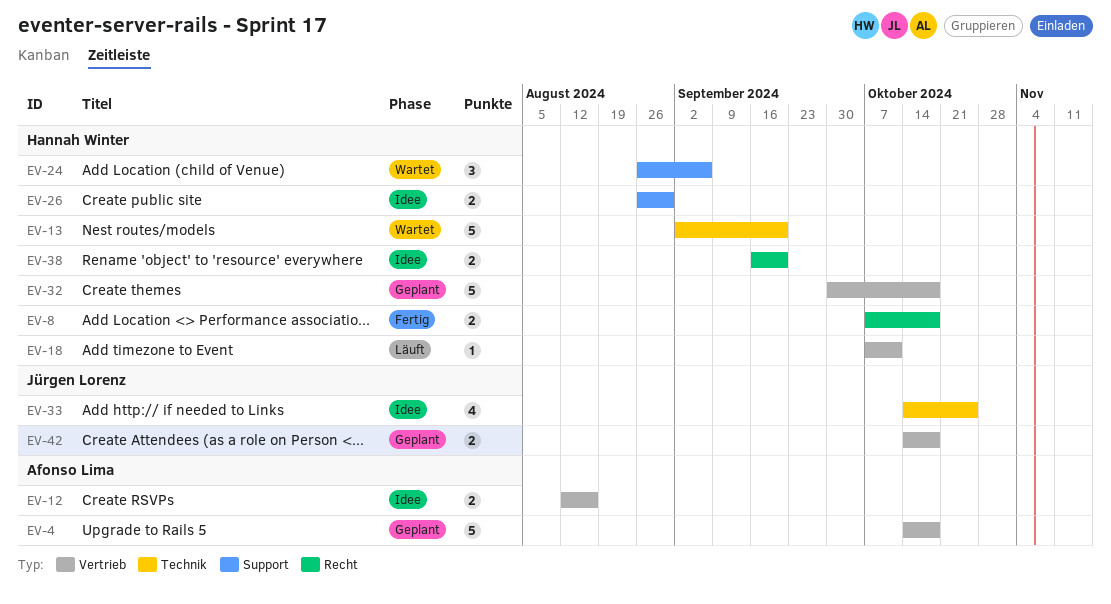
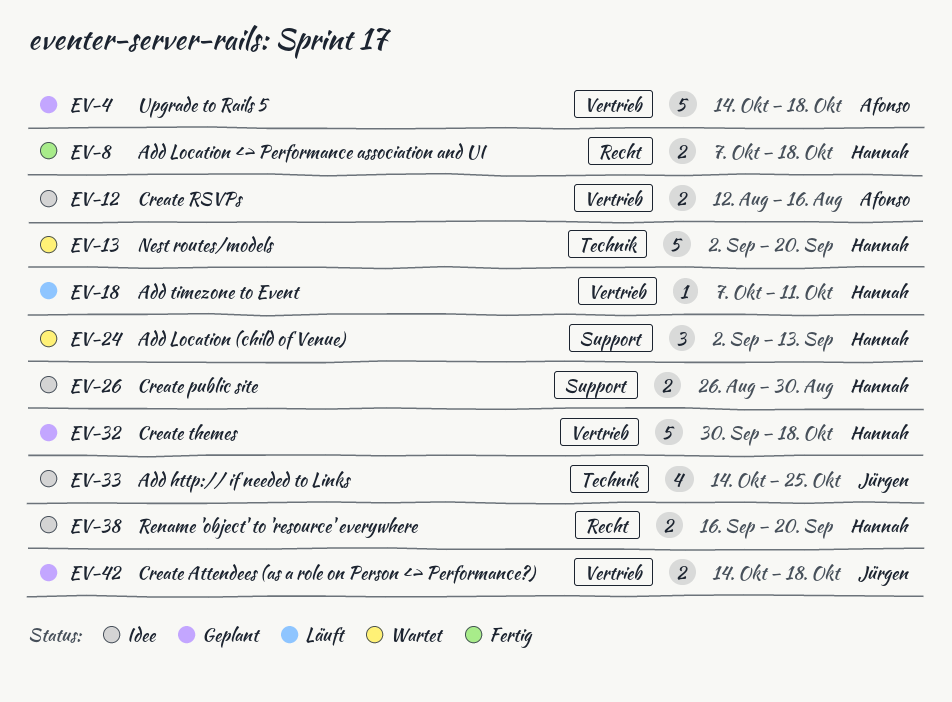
EV-24, start: Aug 26 -> Sep 2
EV-24, due: Sep 6 -> Sep 13

